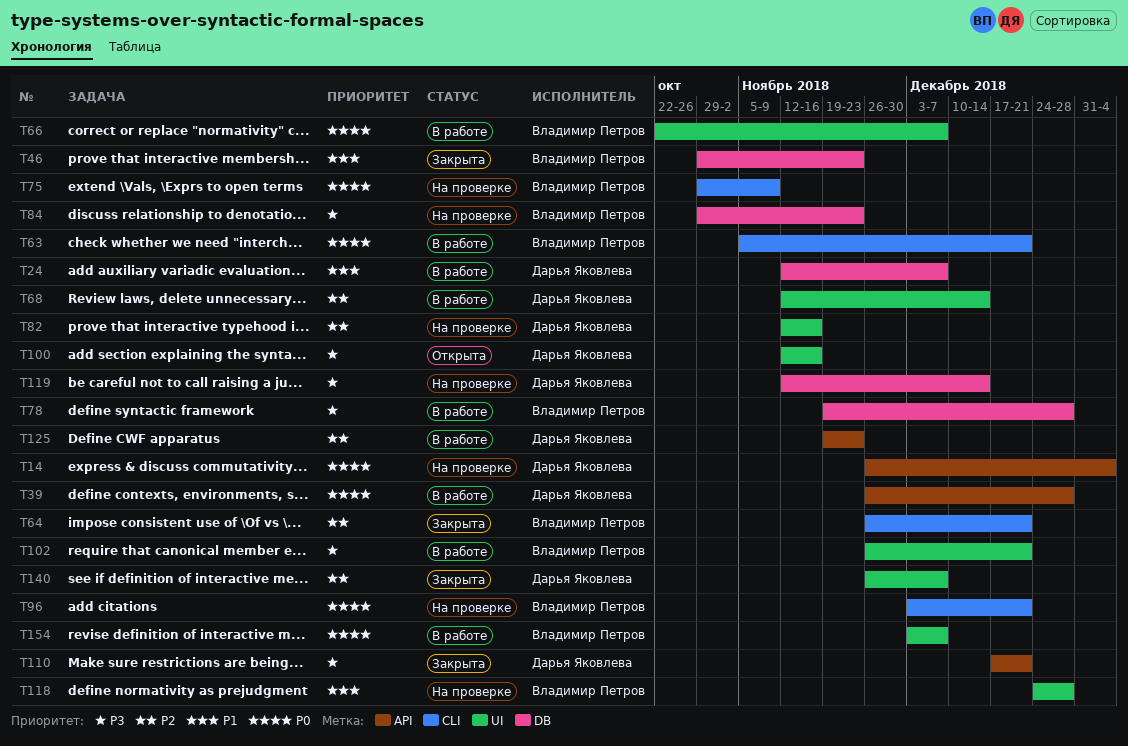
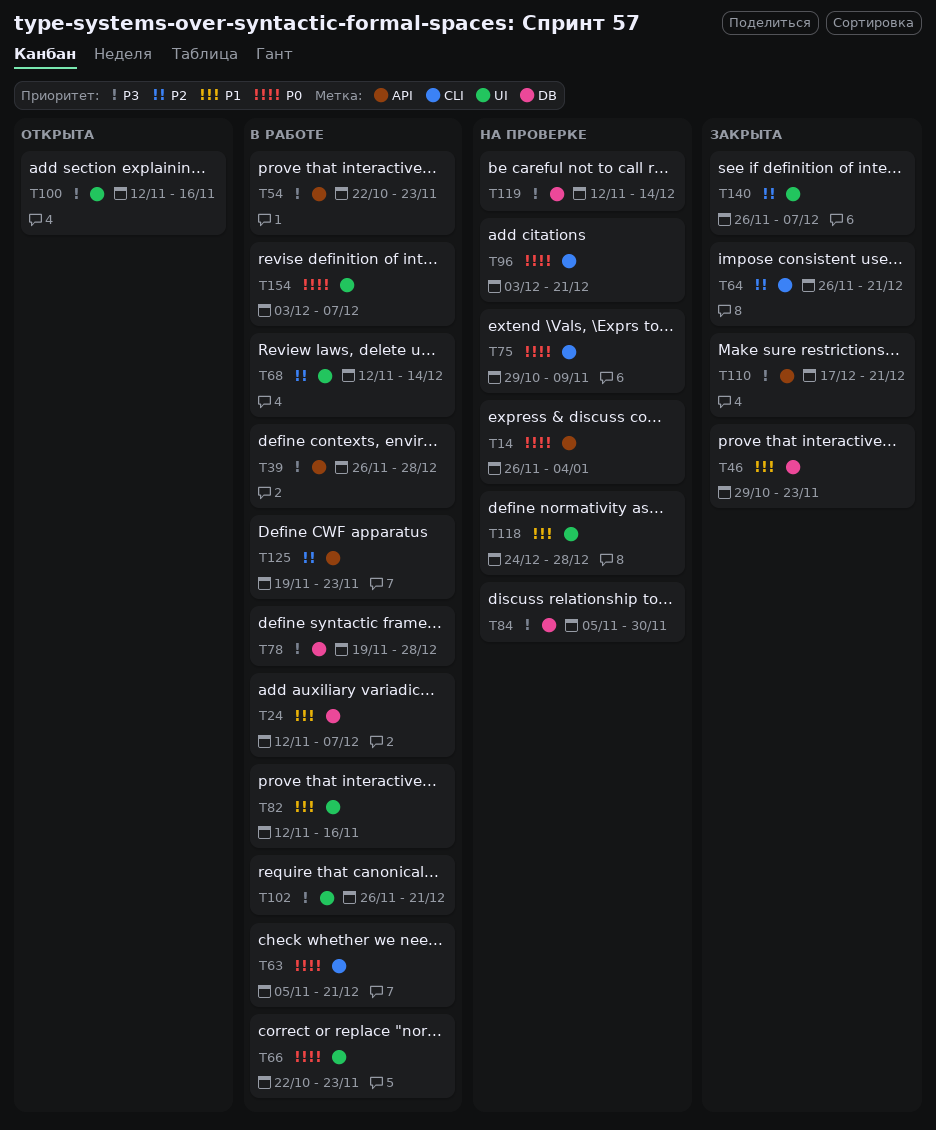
T39, priority: P0 -> P3
T54: none -> present
T66, due: Dec 7 -> Nov 23
T82, status: На проверке -> В работе
T82, priority: P2 -> P1
T84, start: Oct 29 -> Nov 5
T84, due: Nov 23 -> Nov 30

